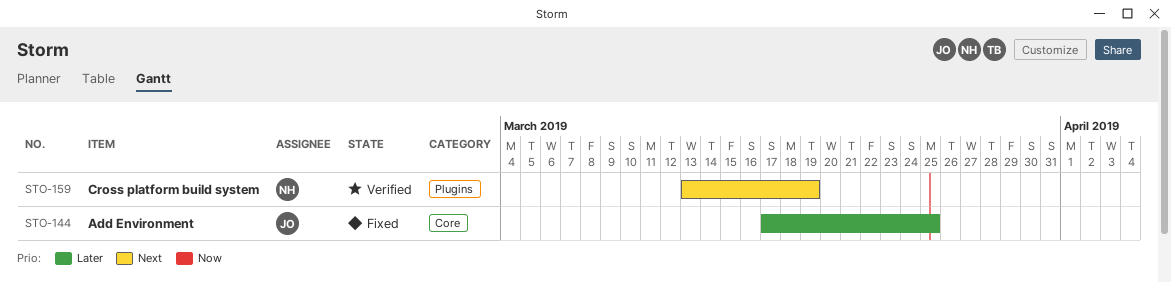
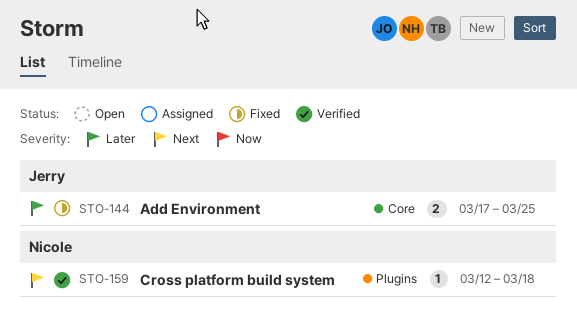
STO-159, start: Mar 13 -> Mar 12
STO-159, due: Mar 19 -> Mar 18

